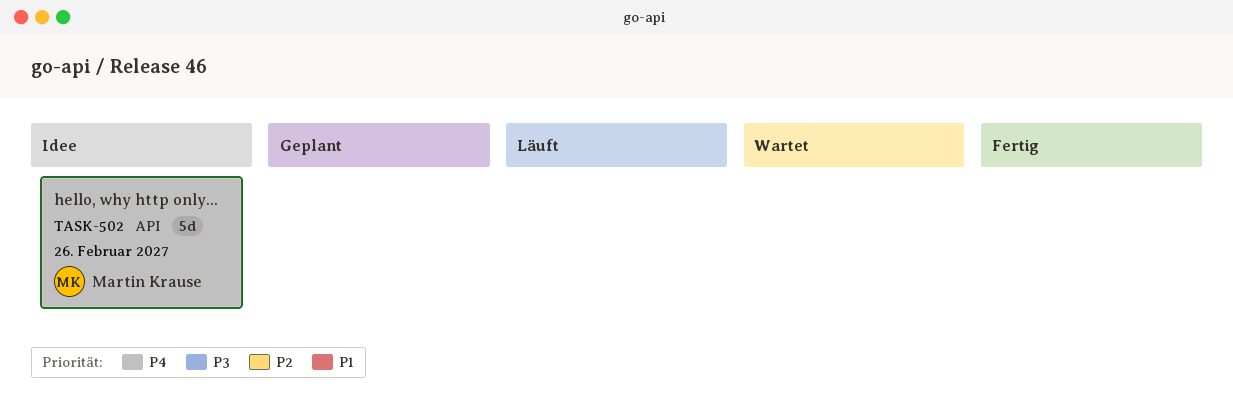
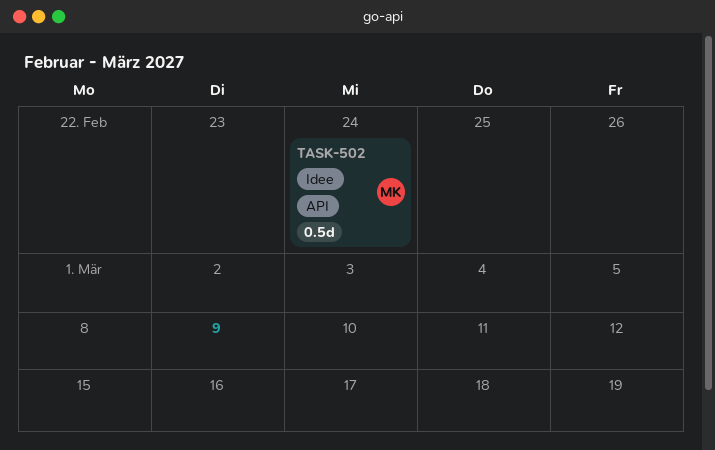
TASK-502, estimate: 5d -> 0.5d
TASK-502, due: Feb 26 -> Feb 24

